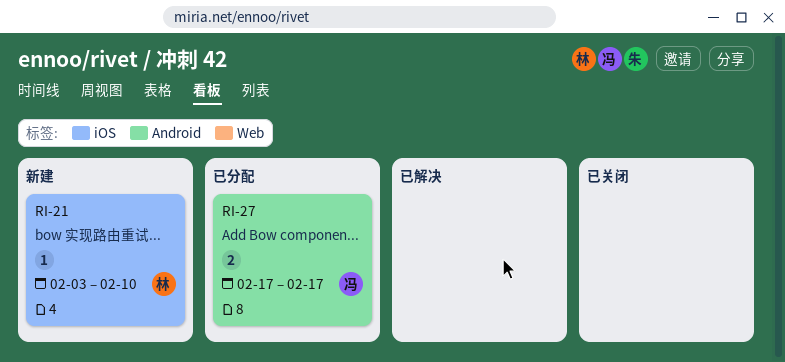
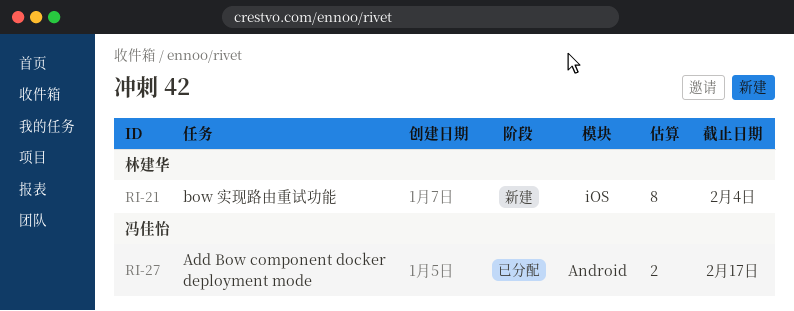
RI-21, estimate: 1 -> 8
RI-21, due: Feb 10 -> Feb 4

